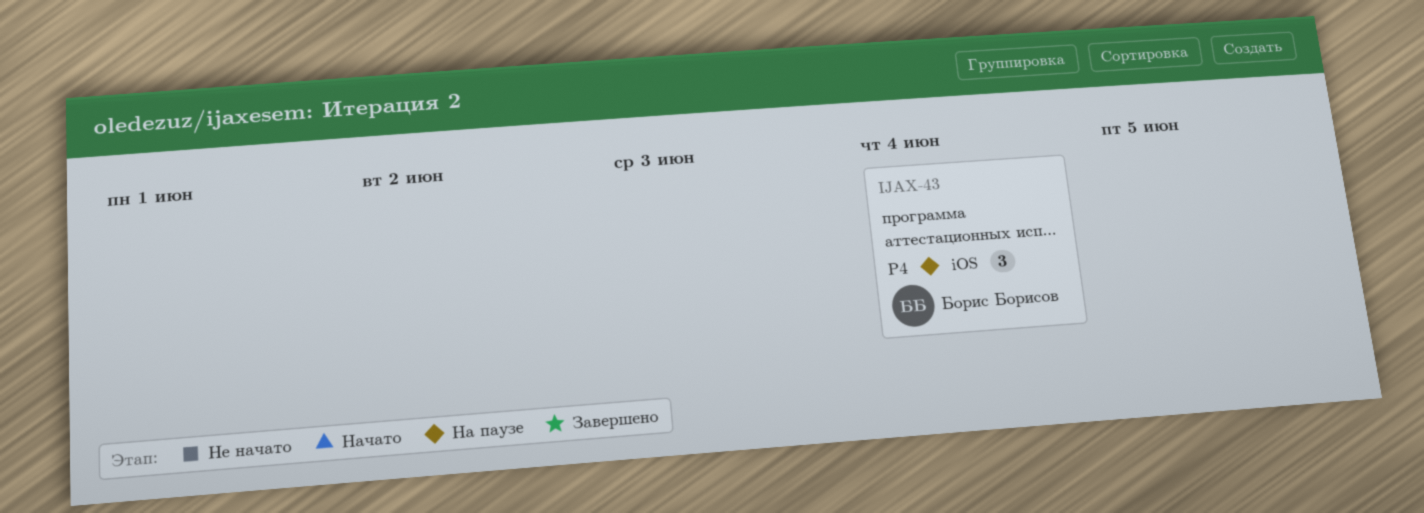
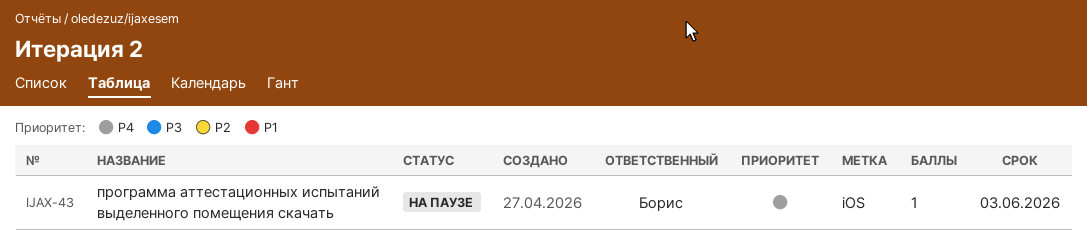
IJAX-43, estimate: 3 -> 1
IJAX-43, due: Jun 4 -> Jun 3

